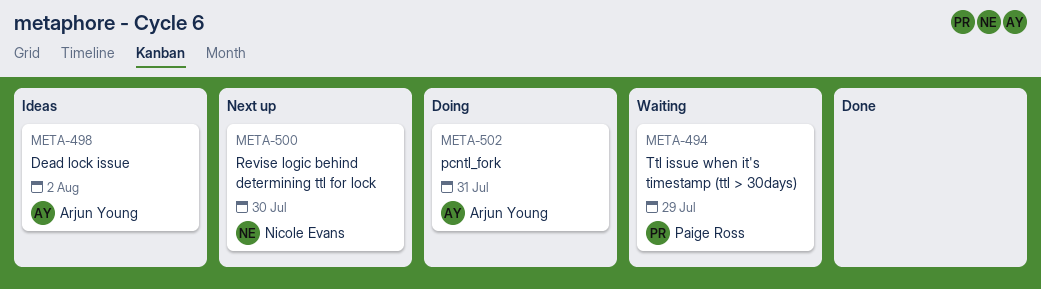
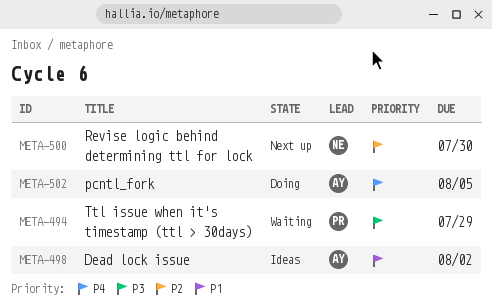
META-502, due: Jul 31 -> Aug 5

